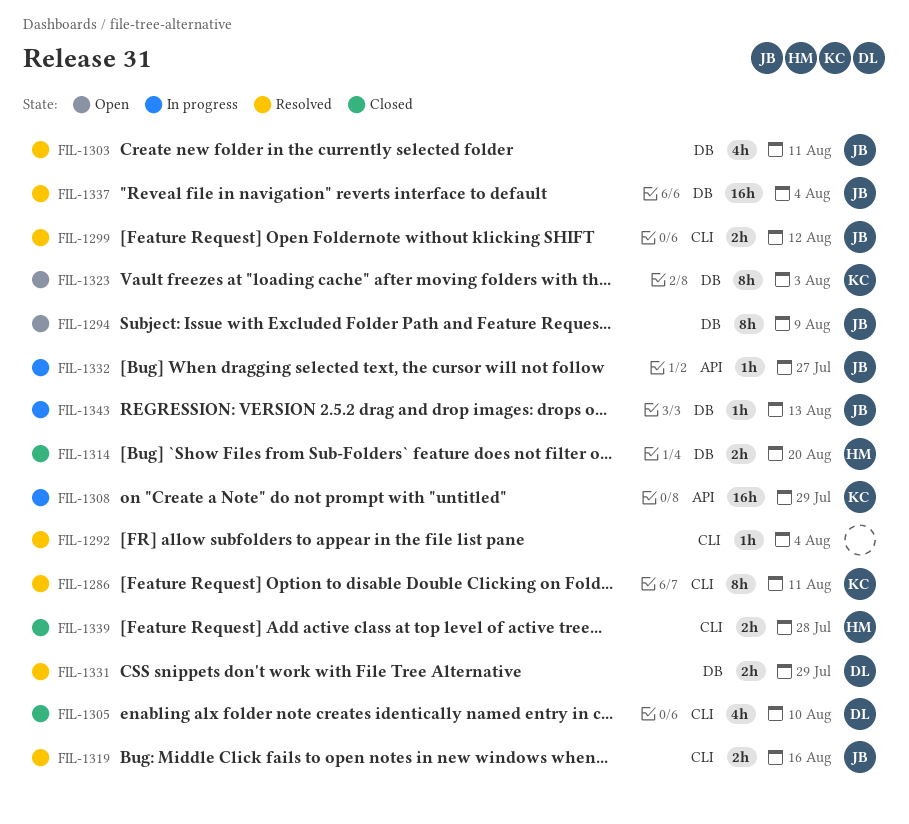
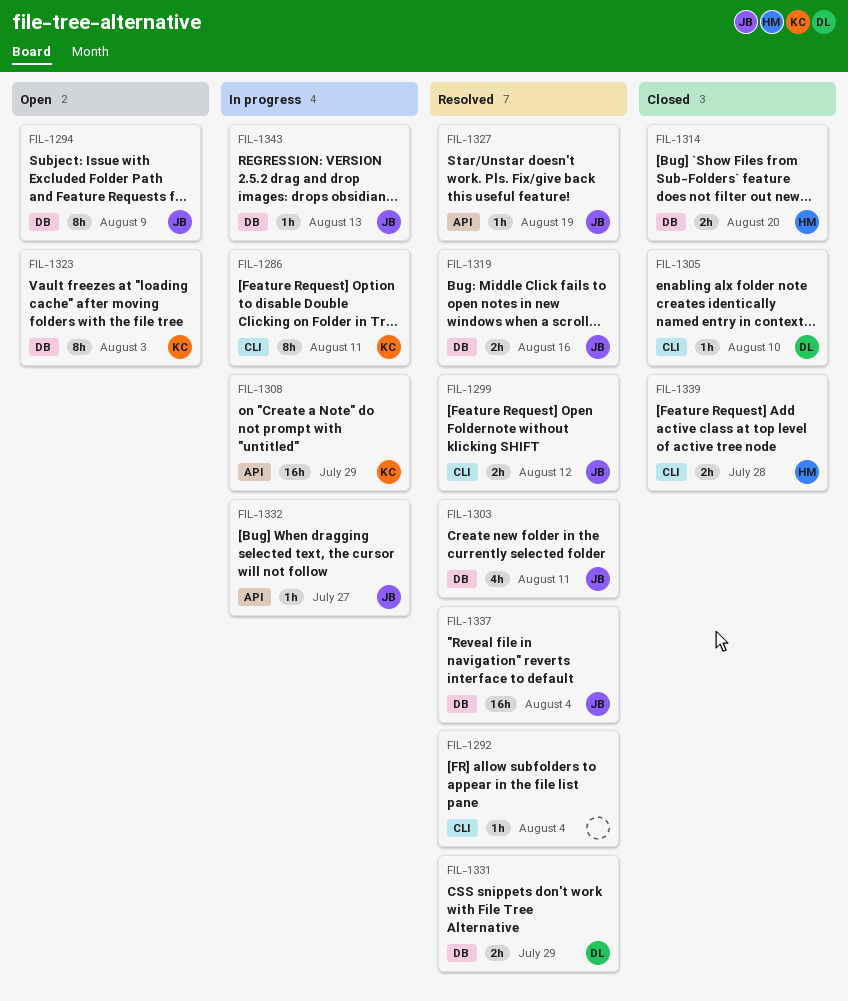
FIL-1286, status: Resolved -> In progress
FIL-1305, estimate: 4h -> 1h
FIL-1319, label: CLI -> DB
FIL-1327: none -> present

